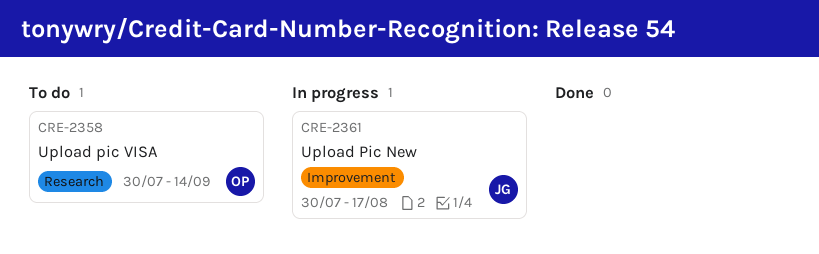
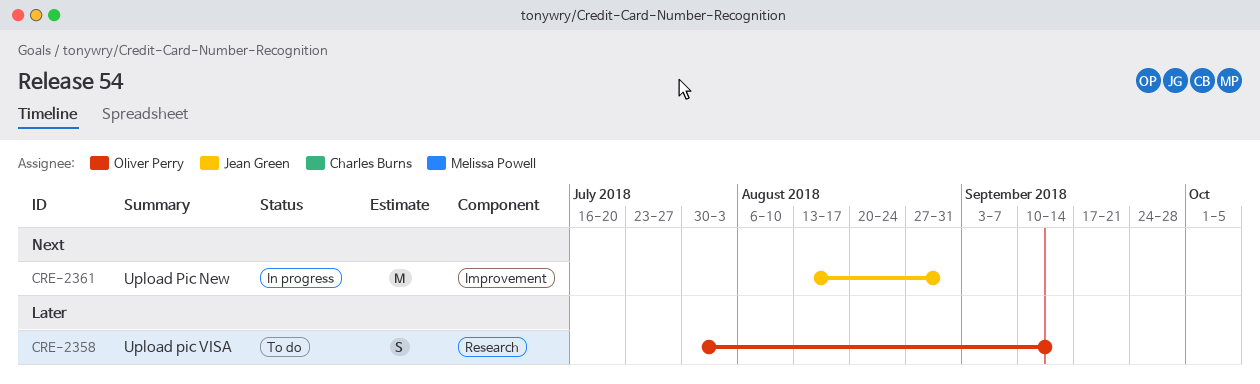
CRE-2361, start: Jul 30 -> Aug 13
CRE-2361, due: Aug 17 -> Aug 31

